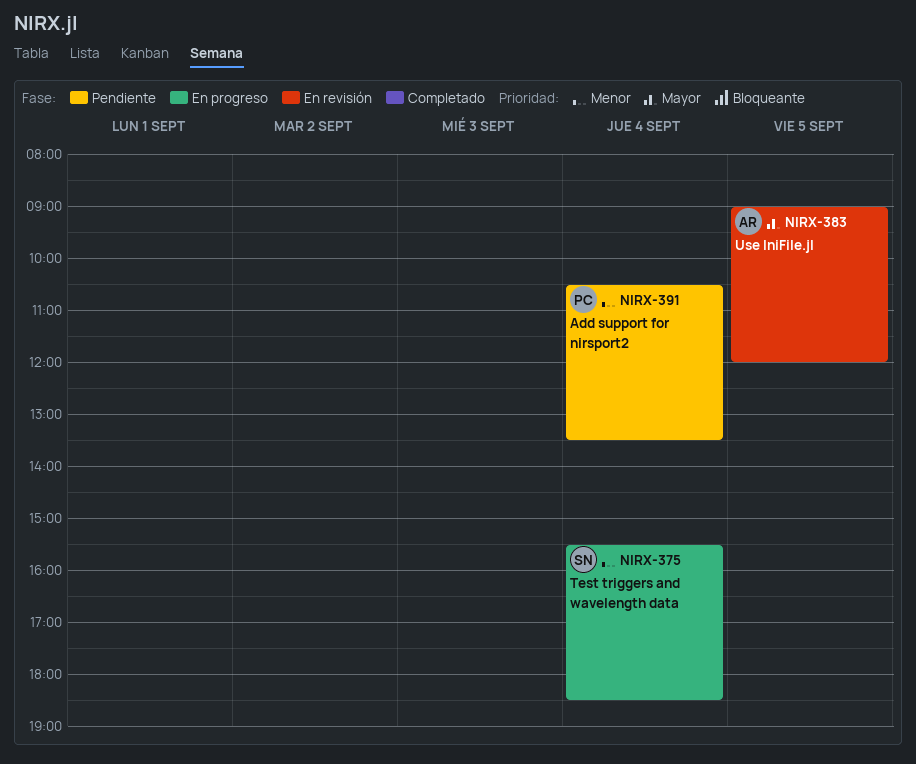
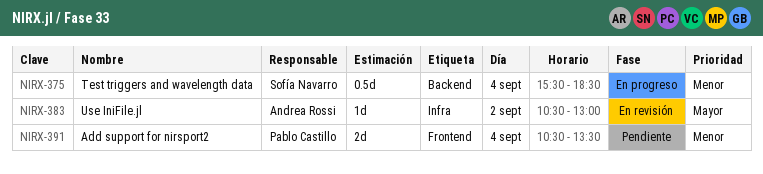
NIRX-383, day: Sep 5 -> Sep 2
NIRX-383, begins: 09:00 -> 10:30
NIRX-383, ends: 12:00 -> 13:00

